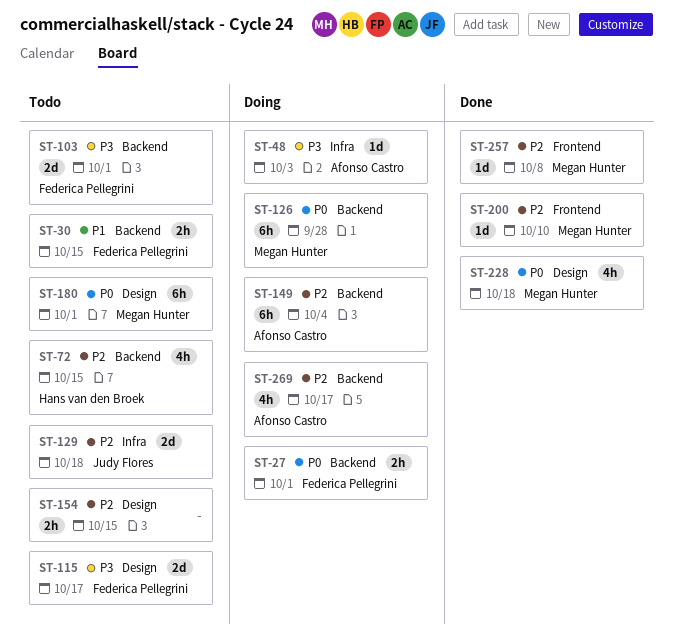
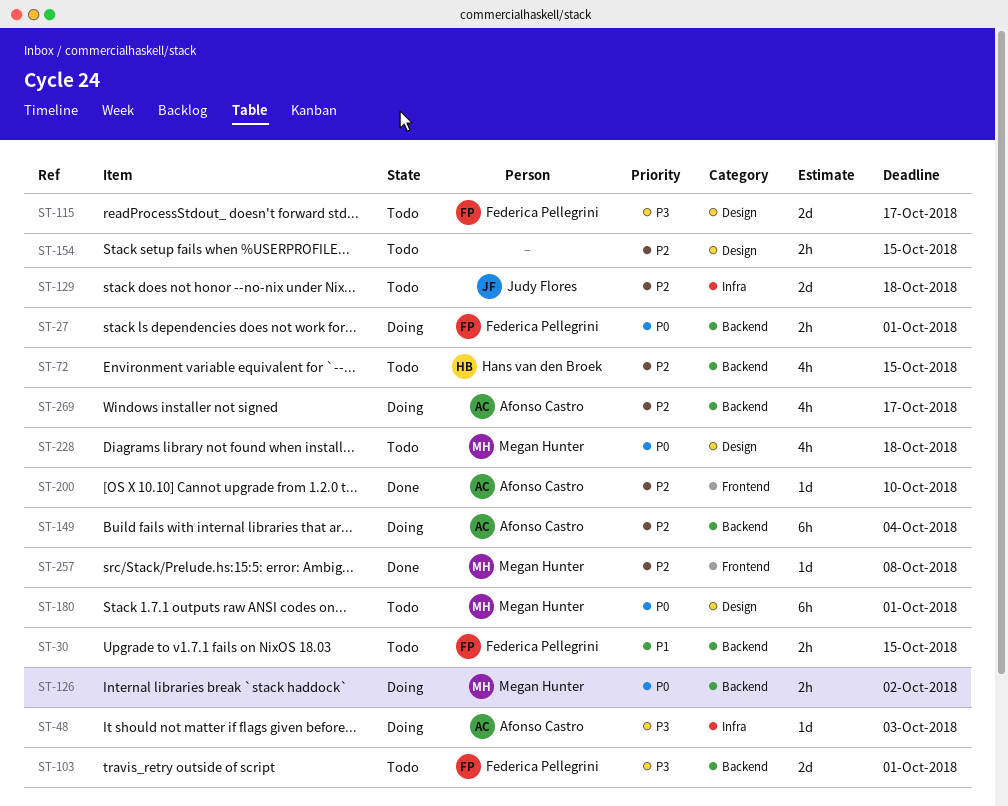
ST-126, estimate: 6h -> 2h
ST-126, due: Sep 28 -> Oct 2
ST-200, owner: Megan Hunter -> Afonso Castro
ST-228, status: Done -> Todo

